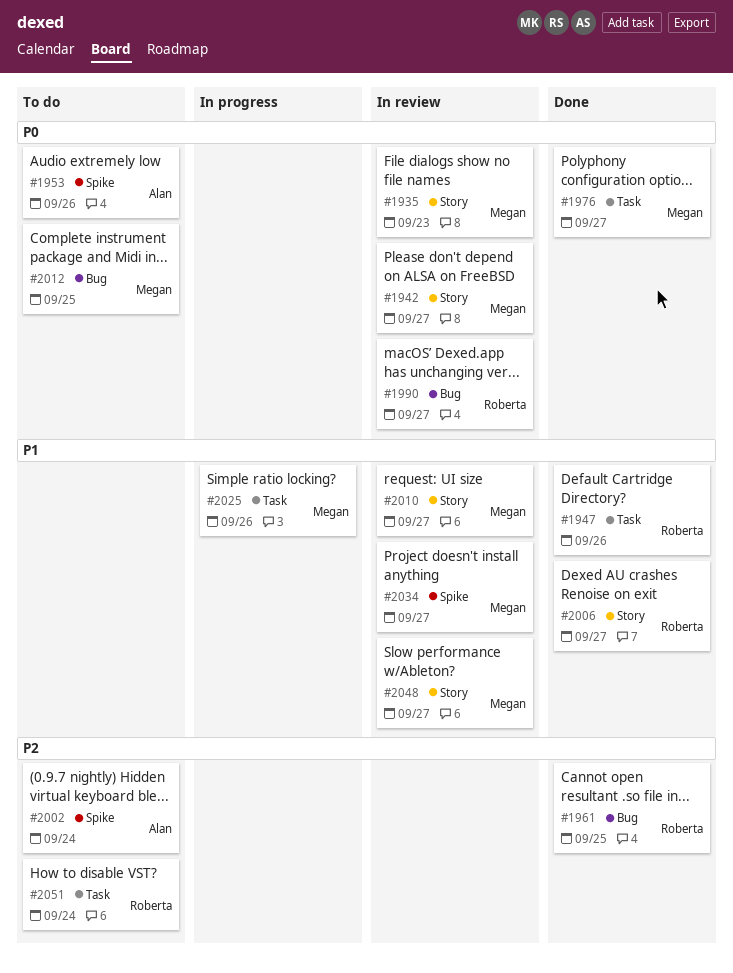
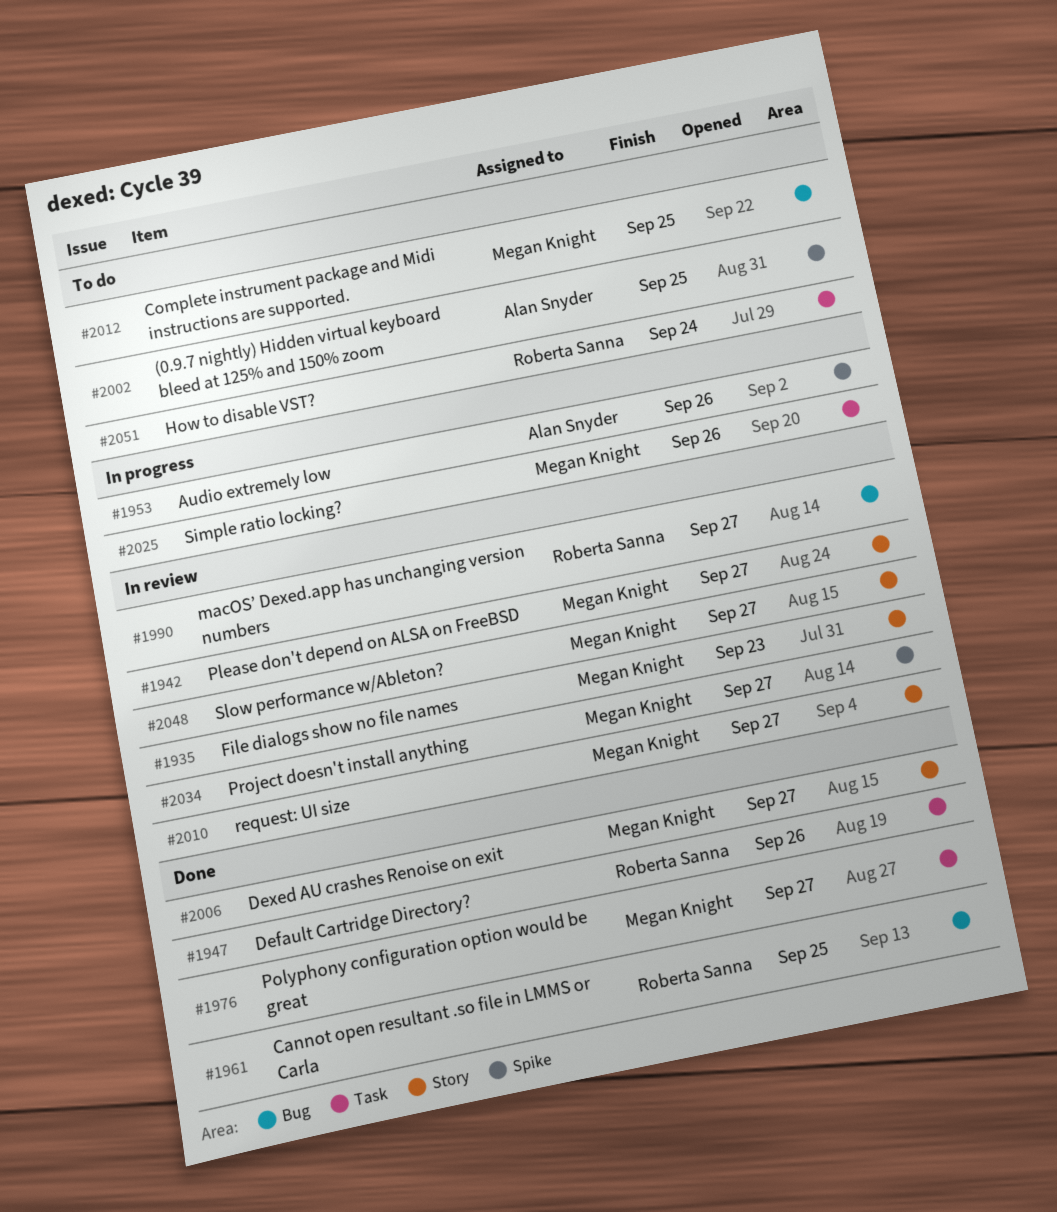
#1953, status: To do -> In progress
#2002, due: Sep 24 -> Sep 25
#2006, owner: Roberta Sanna -> Megan Knight

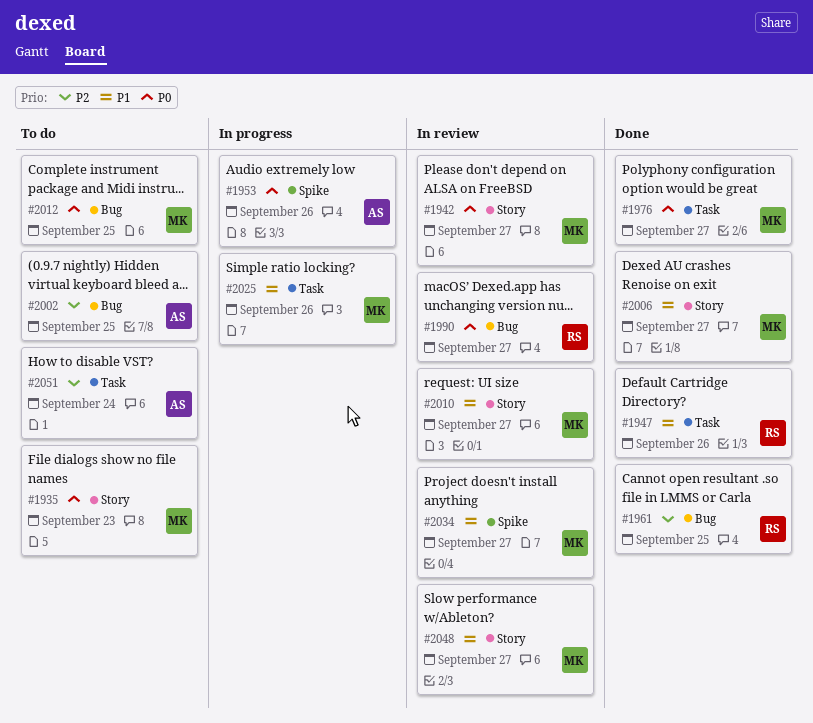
#1935, status: In review -> To do
#2002, label: Spike -> Bug
#2051, owner: Roberta Sanna -> Alan Snyder

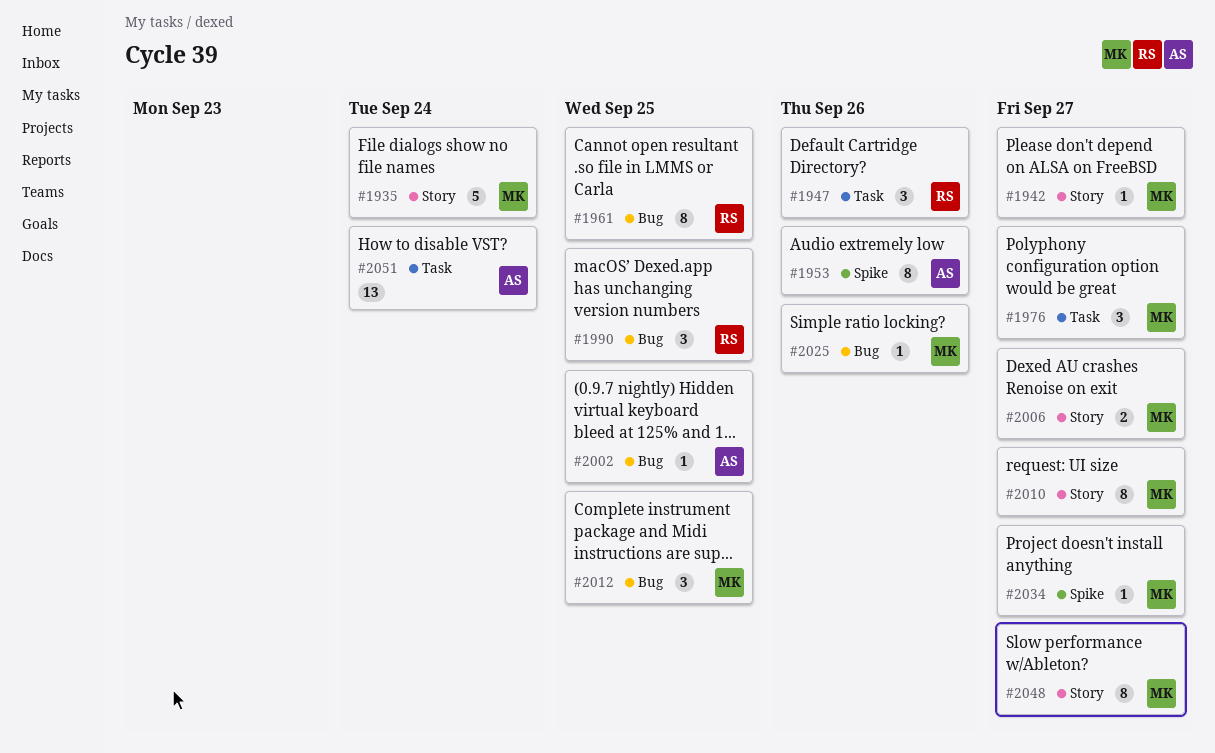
#1935, due: Sep 23 -> Sep 24
#1990, due: Sep 27 -> Sep 25
#2025, label: Task -> Bug

